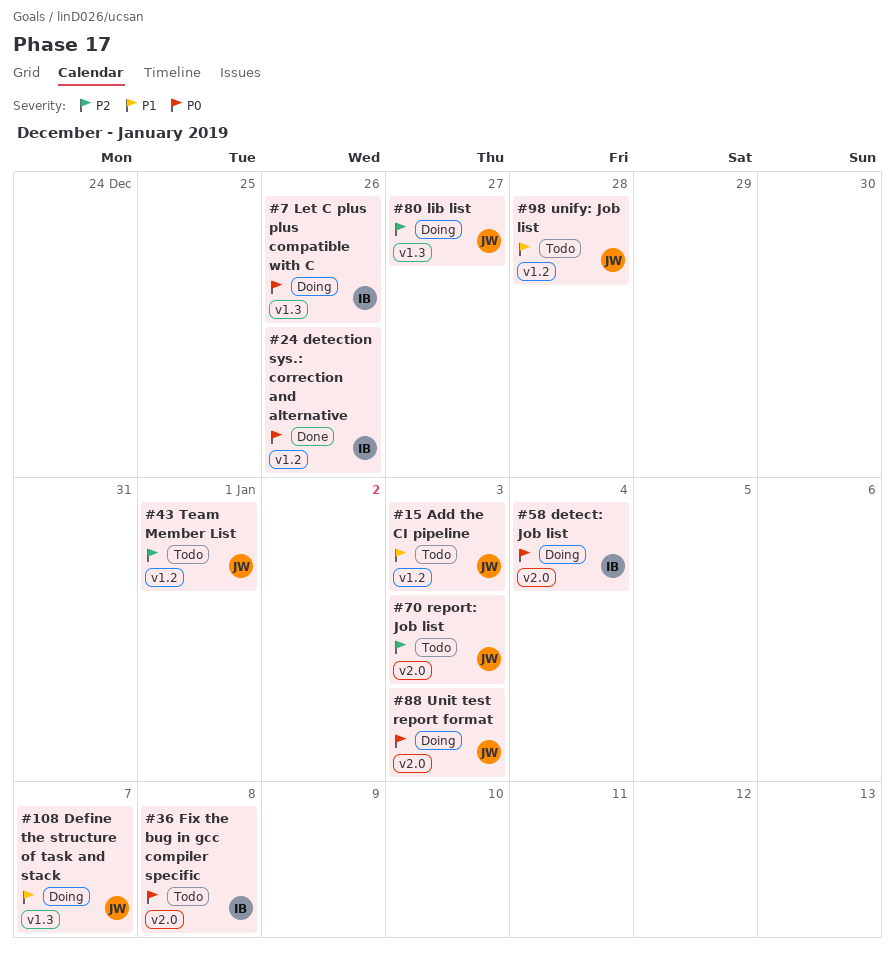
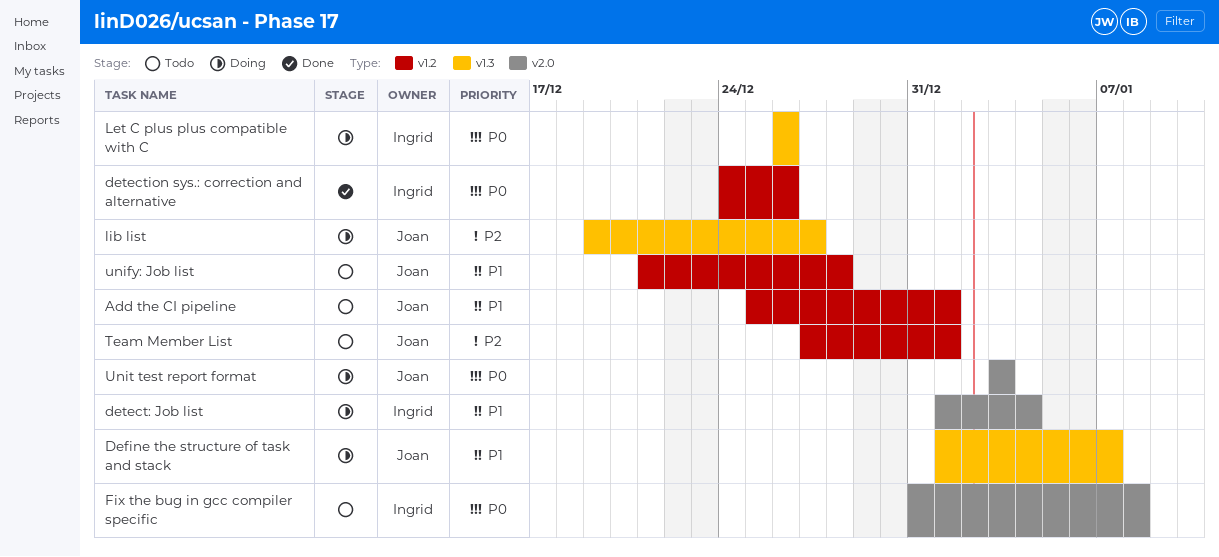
Add the CI pipeline, due: Jan 3 -> Jan 1
detect: Job list, priority: P0 -> P1
report: Job list: present -> none

